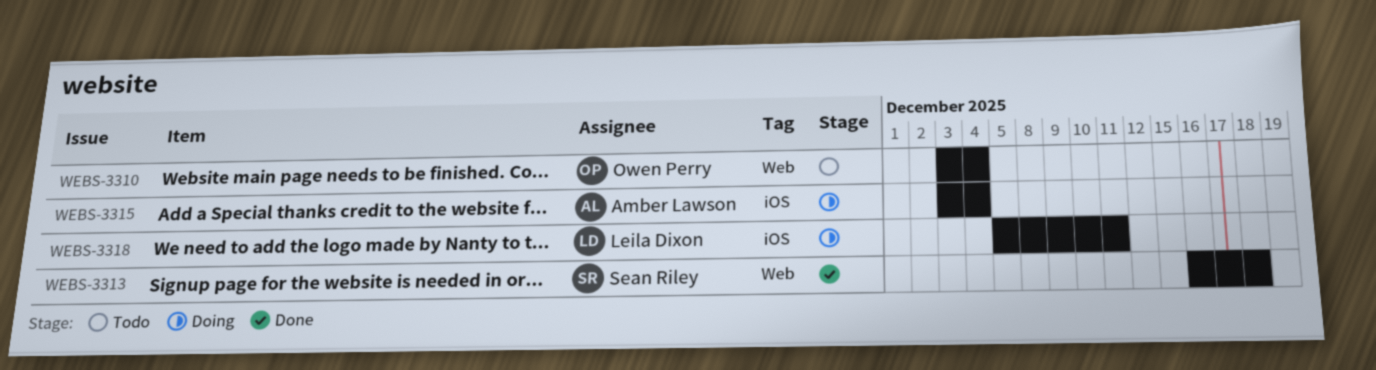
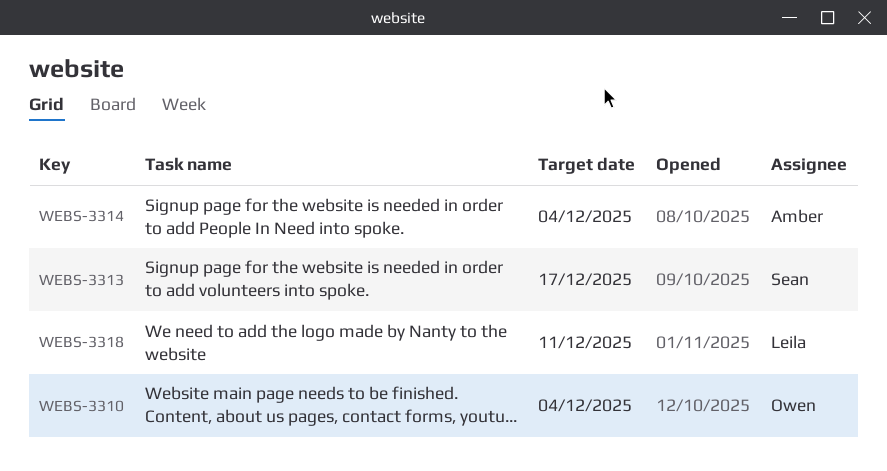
WEBS-3313, due: Dec 18 -> Dec 17
WEBS-3314: none -> present
WEBS-3315: present -> none

